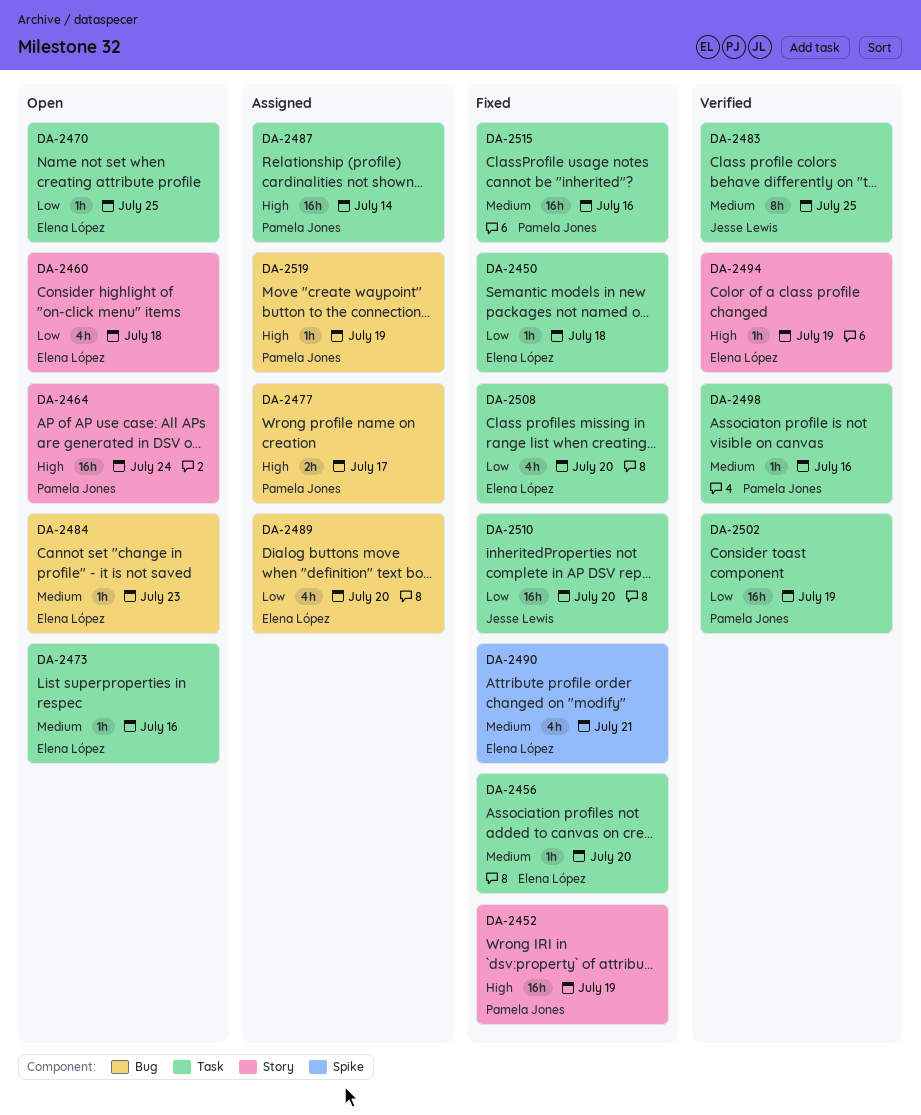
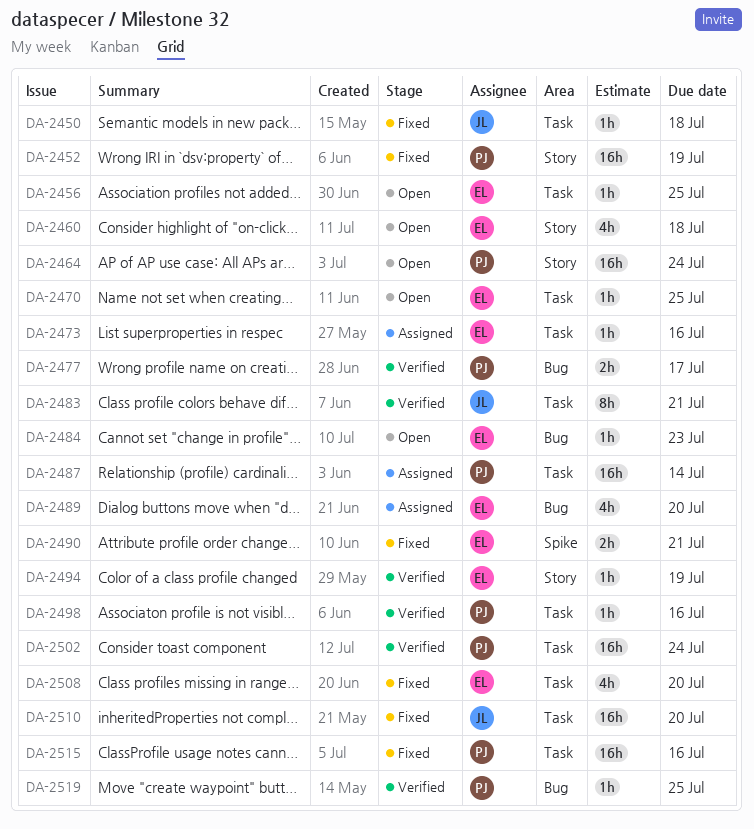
DA-2450, owner: Elena López -> Jesse Lewis
DA-2456, status: Fixed -> Open
DA-2456, due: Jul 20 -> Jul 25
DA-2473, status: Open -> Assigned
DA-2477, status: Assigned -> Verified
DA-2483, due: Jul 25 -> Jul 21
DA-2490, estimate: 4h -> 2h
DA-2502, due: Jul 19 -> Jul 24
DA-2519, status: Assigned -> Verified
DA-2519, due: Jul 19 -> Jul 25

